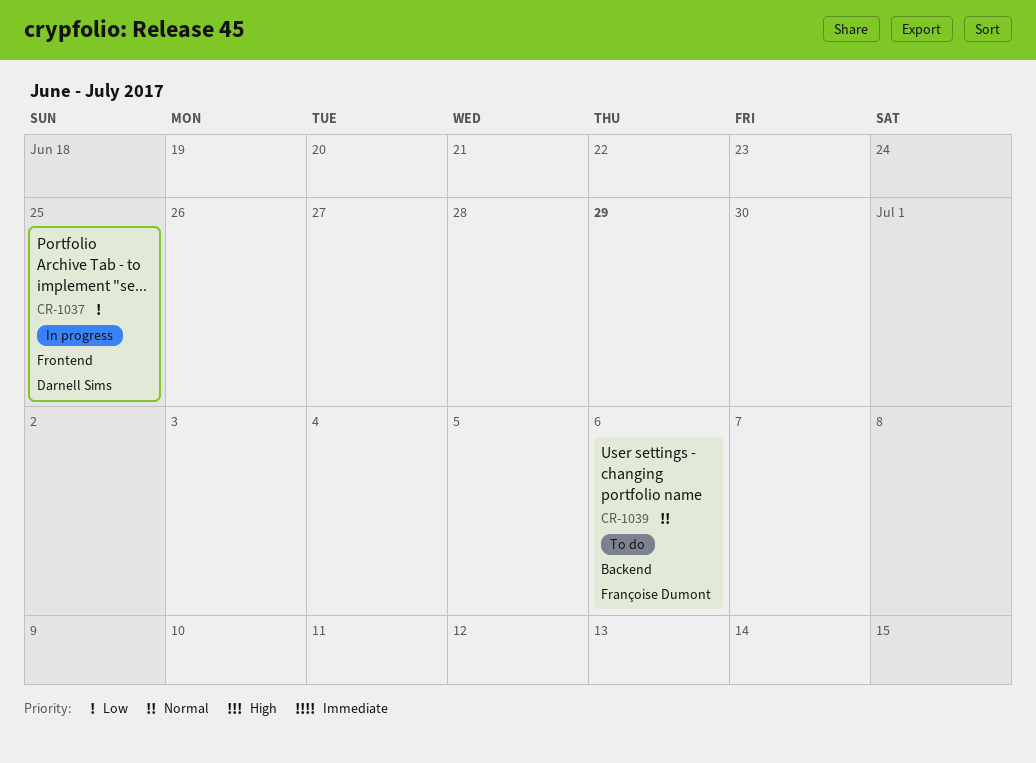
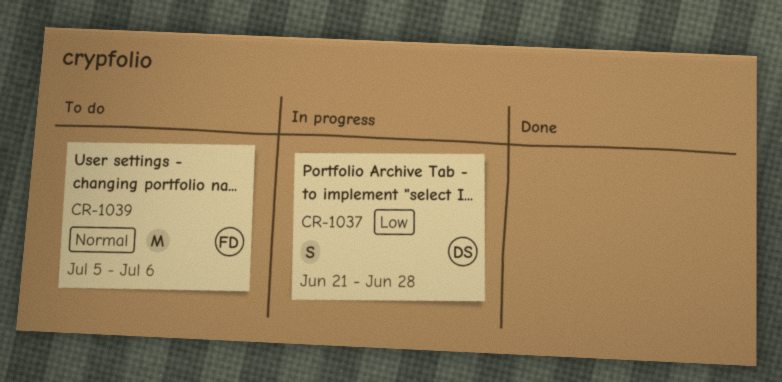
CR-1037, due: Jun 25 -> Jun 28

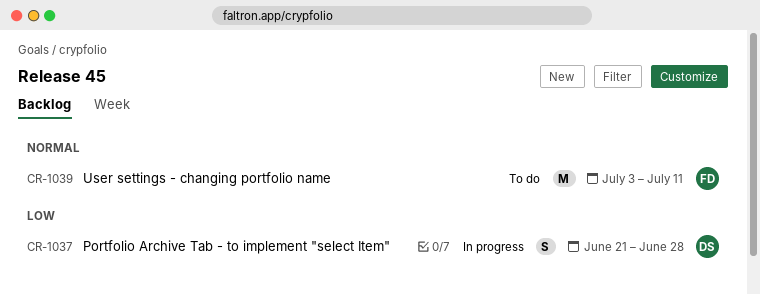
CR-1039, start: Jul 5 -> Jul 3
CR-1039, due: Jul 6 -> Jul 11

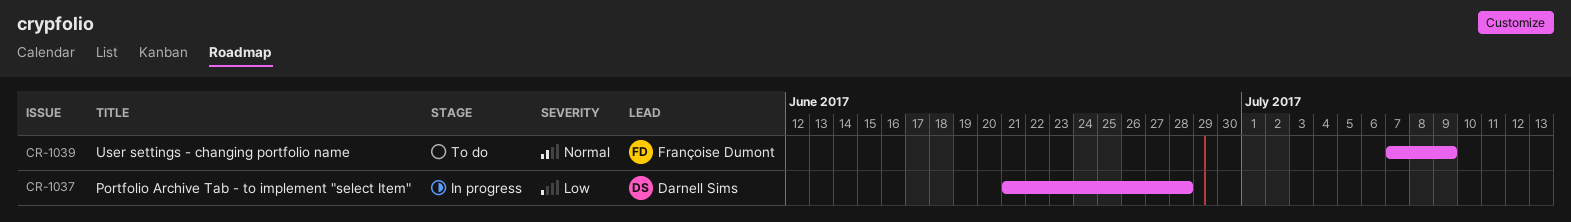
CR-1039, start: Jul 3 -> Jul 7
CR-1039, due: Jul 11 -> Jul 9

